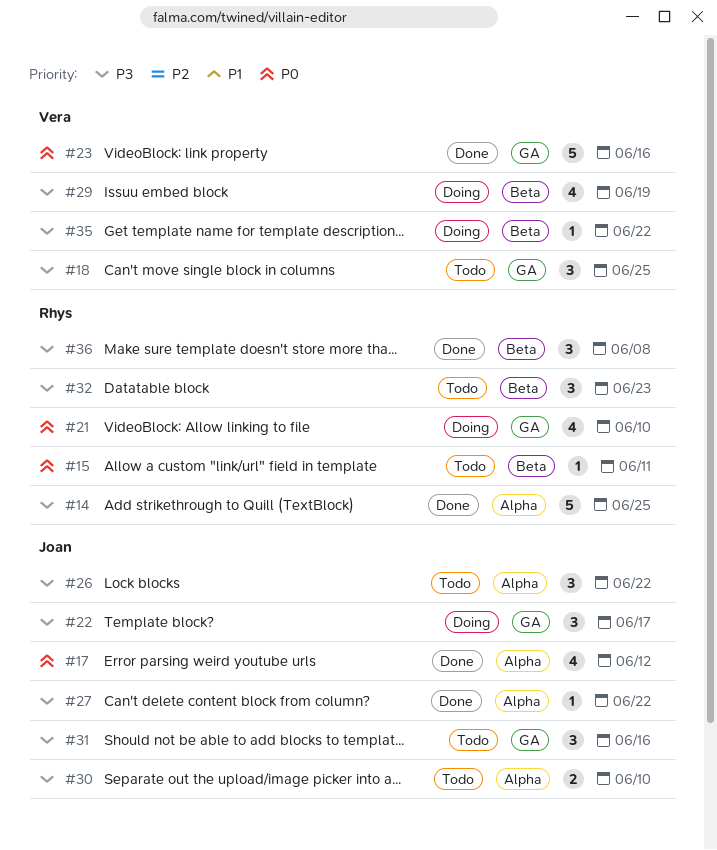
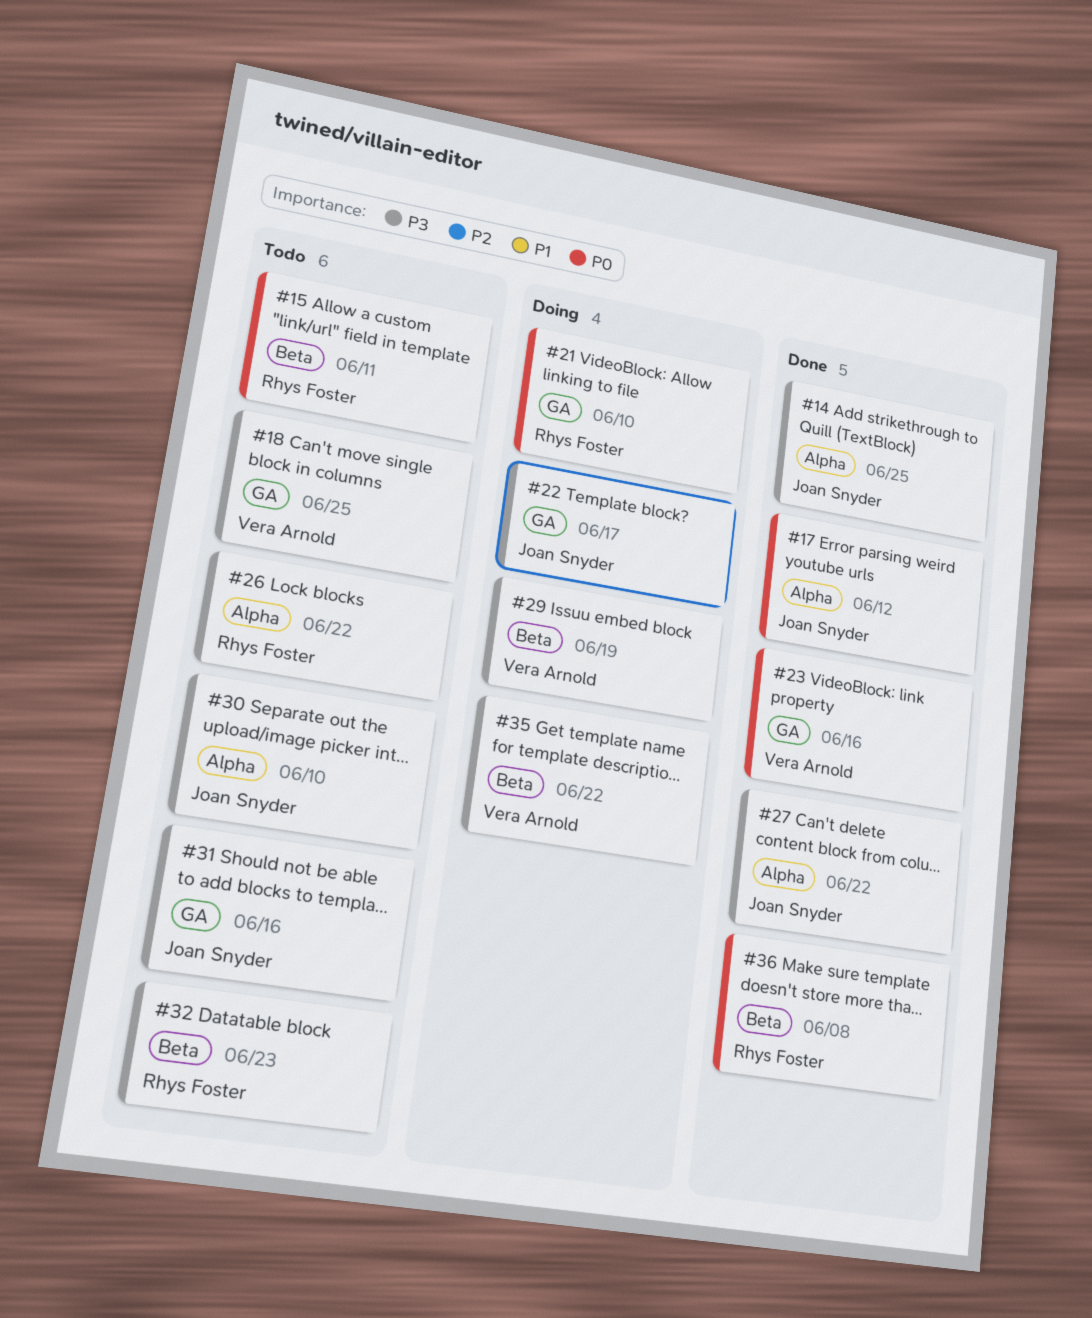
#14, owner: Rhys Foster -> Joan Snyder
#26, owner: Joan Snyder -> Rhys Foster
#36, priority: P3 -> P0

